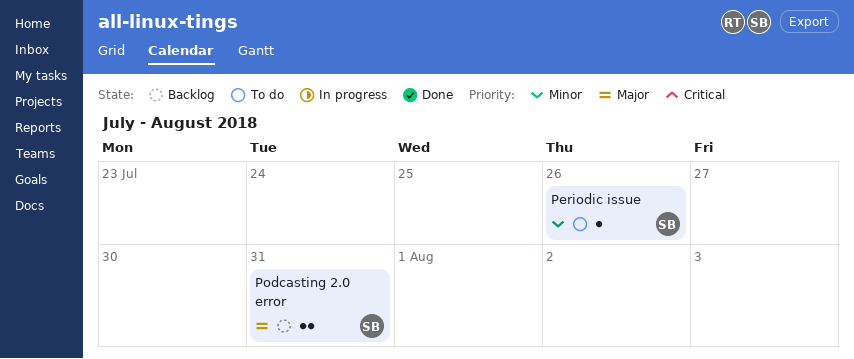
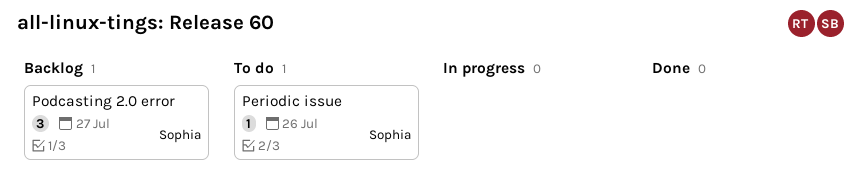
Podcasting 2.0 error, estimate: 2 -> 3
Podcasting 2.0 error, due: Jul 31 -> Jul 27

